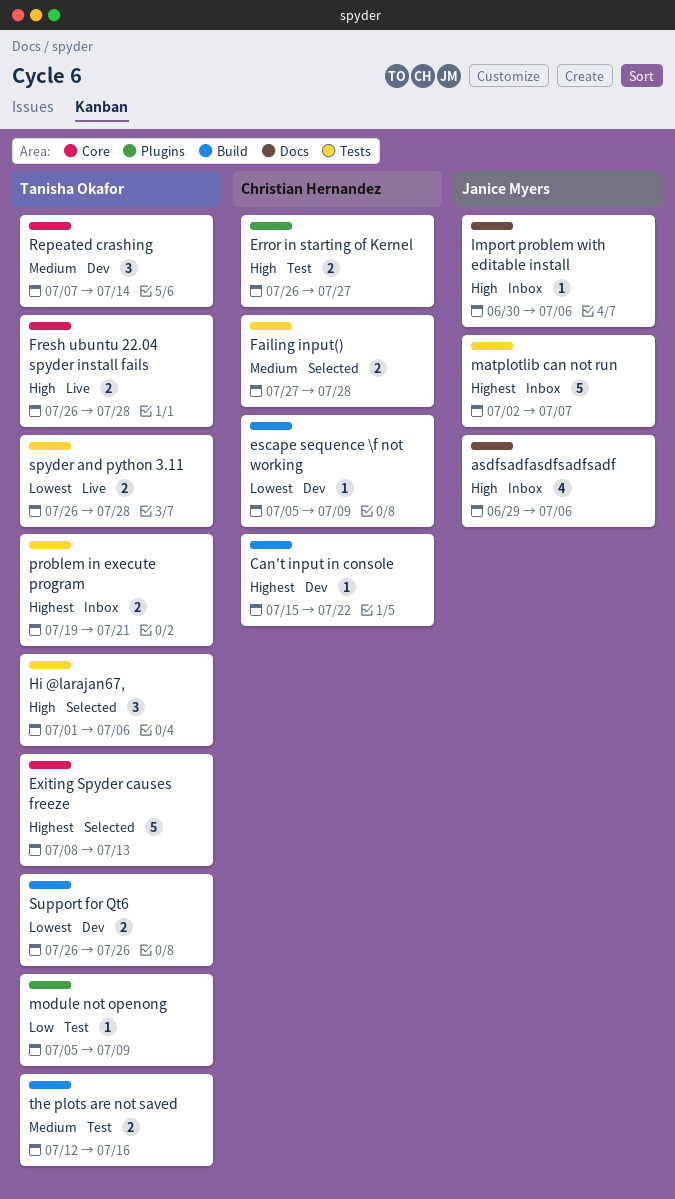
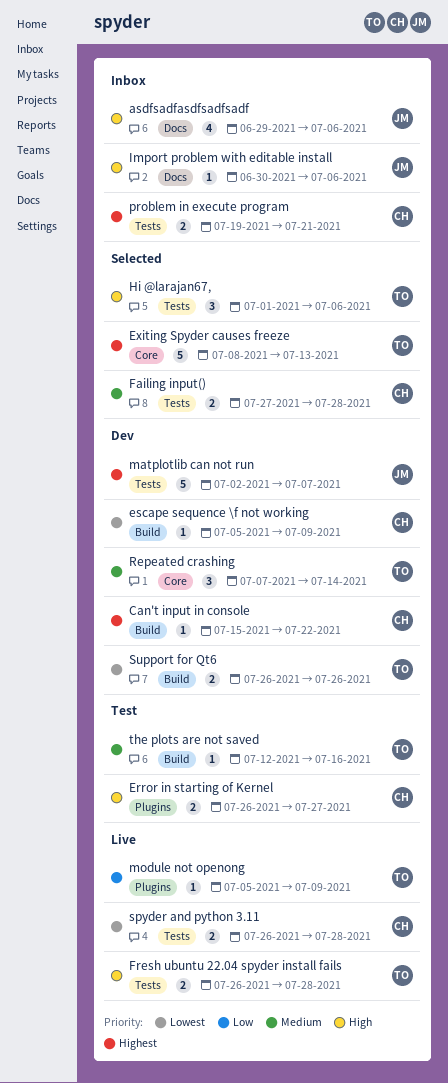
Fresh ubuntu 22.04 spyder install fails, label: Core -> Tests
matplotlib can not run, status: Inbox -> Dev
module not openong, status: Test -> Live
problem in execute program, owner: Tanisha Okafor -> Christian Hernandez
spyder and python 3.11, owner: Tanisha Okafor -> Christian Hernandez
the plots are not saved, estimate: 2 -> 1

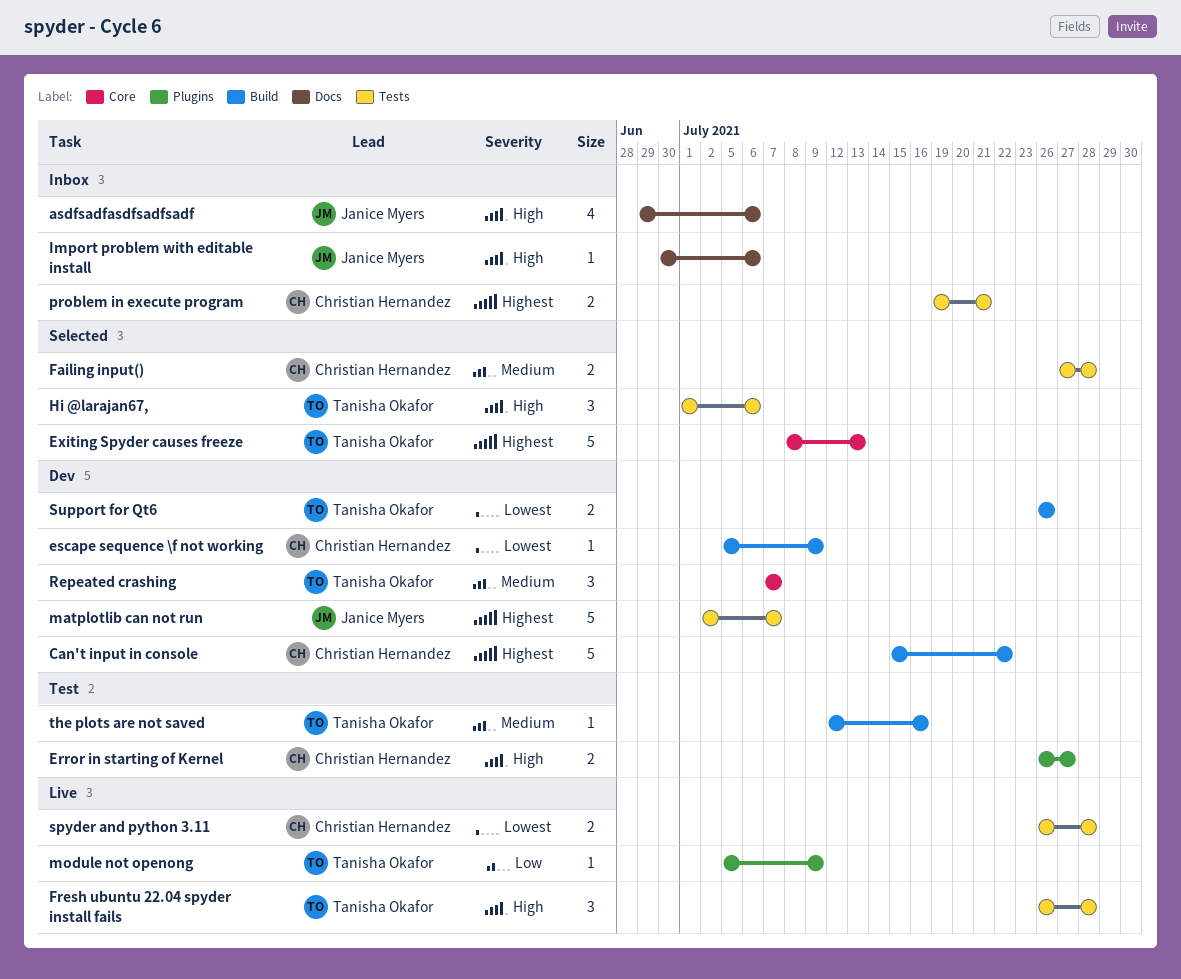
Can't input in console, estimate: 1 -> 5
Fresh ubuntu 22.04 spyder install fails, estimate: 2 -> 3
Repeated crashing, due: Jul 14 -> Jul 7

